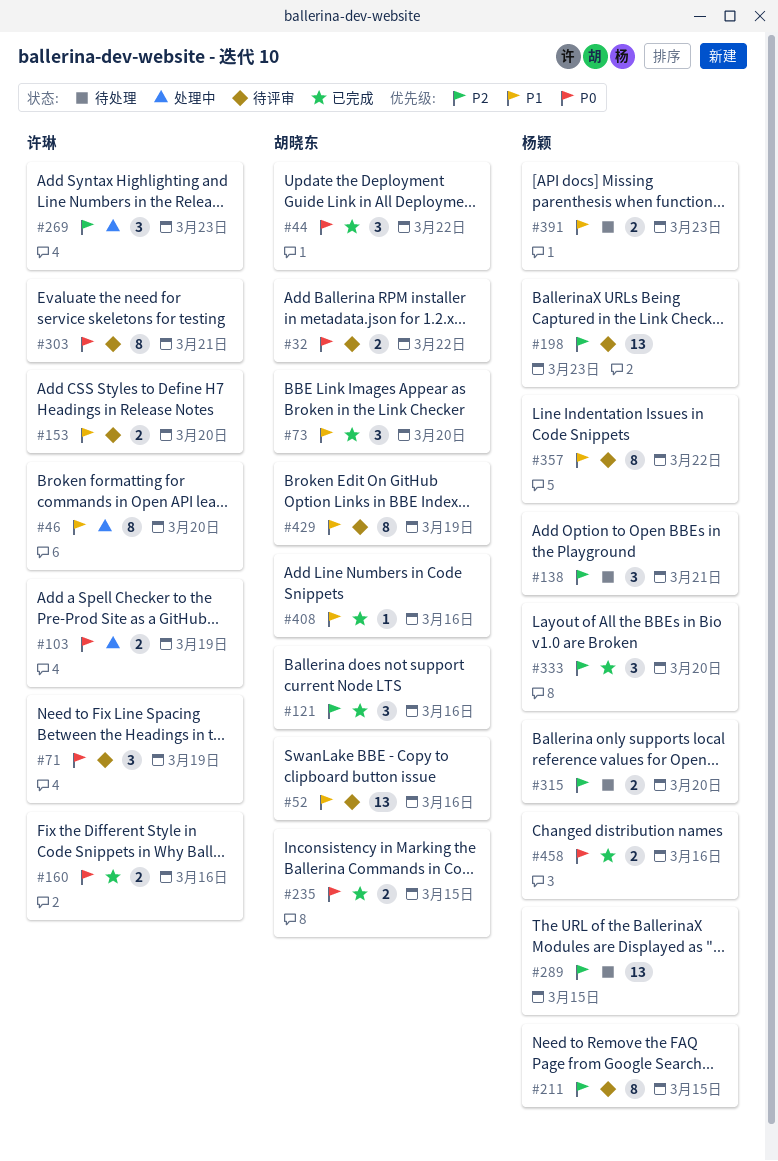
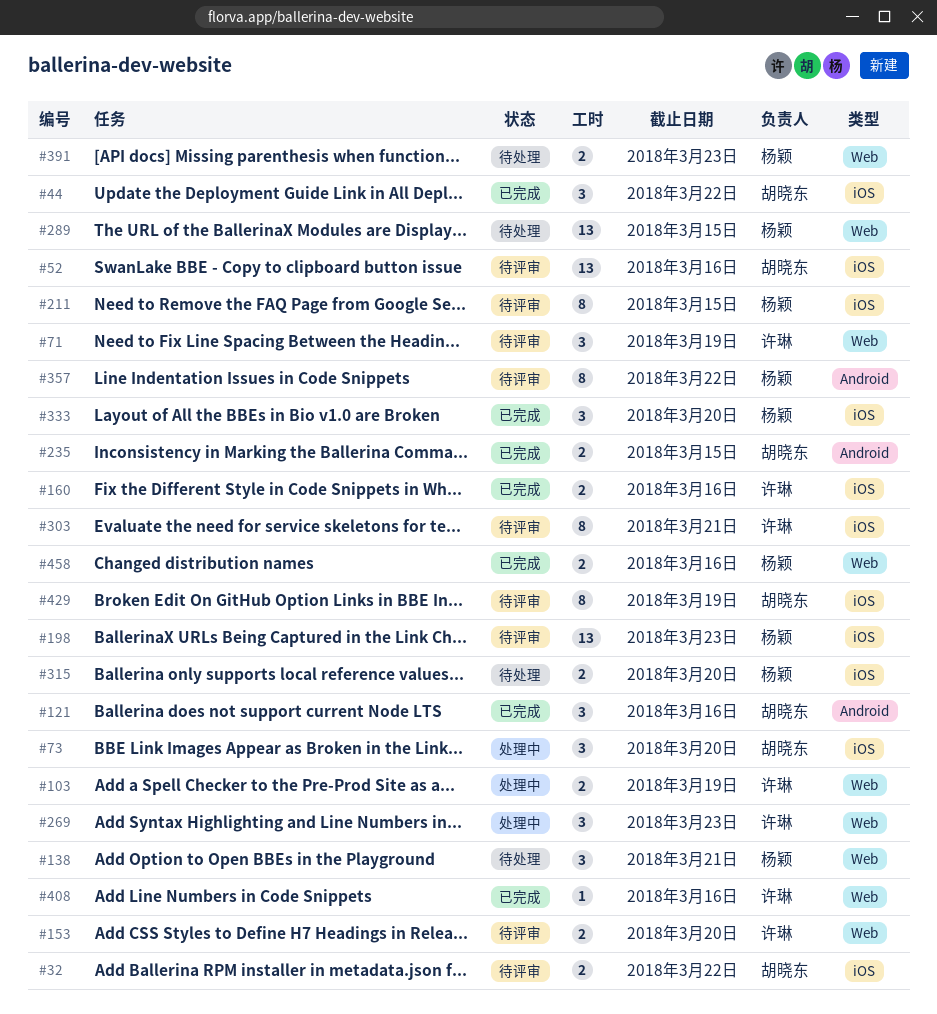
#46: present -> none
#73, status: 已完成 -> 处理中
#408, owner: 胡晓东 -> 许琳

